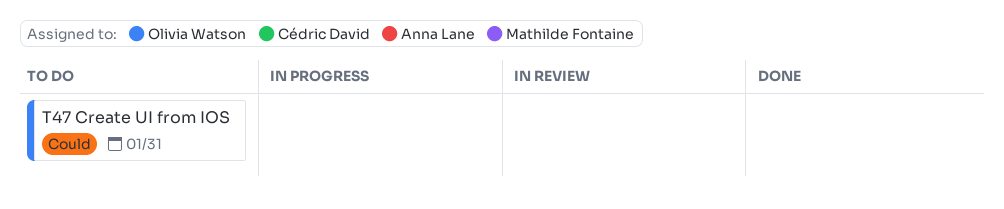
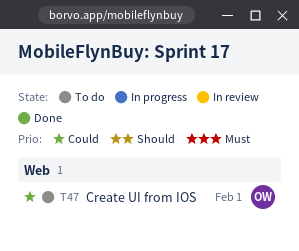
T47, due: Jan 31 -> Feb 1

